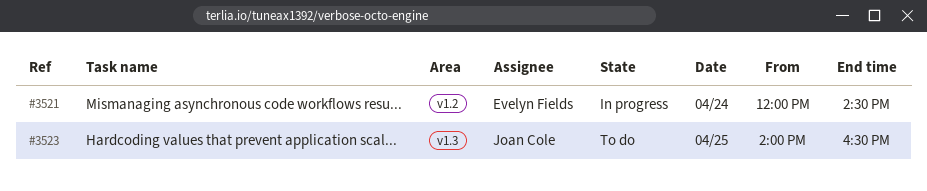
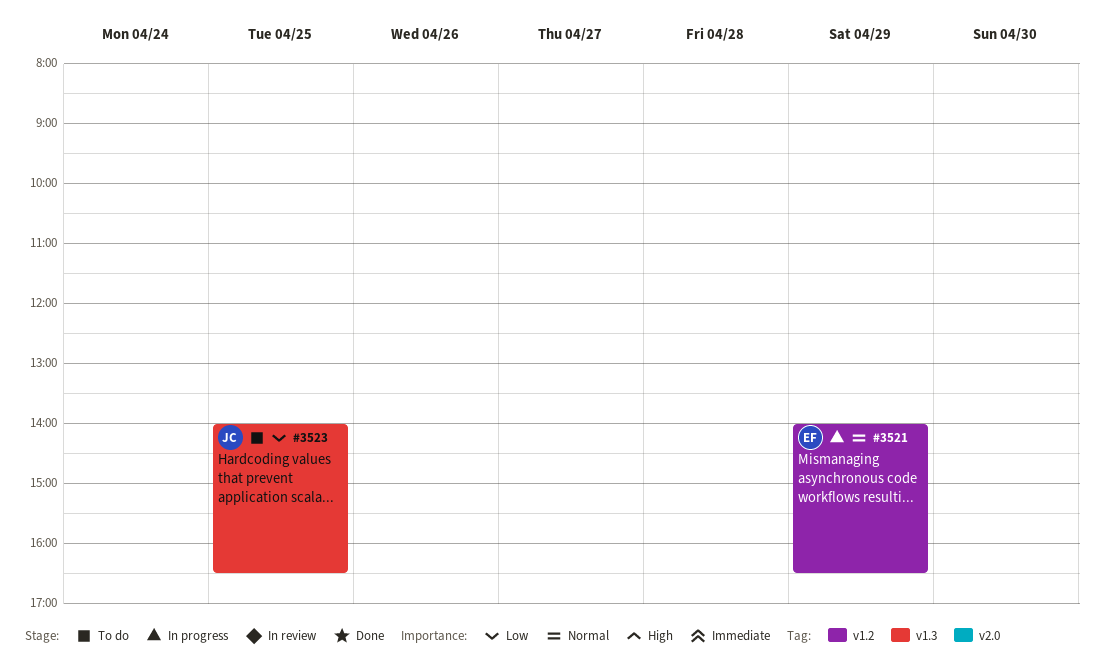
#3521, day: Apr 24 -> Apr 29
#3521, begins: 12:00 -> 14:00
#3521, ends: 14:30 -> 16:30

